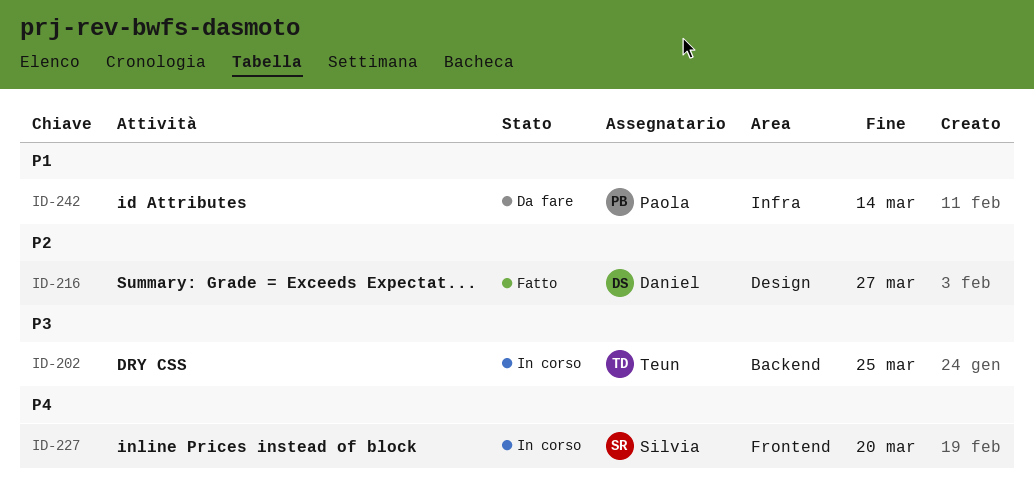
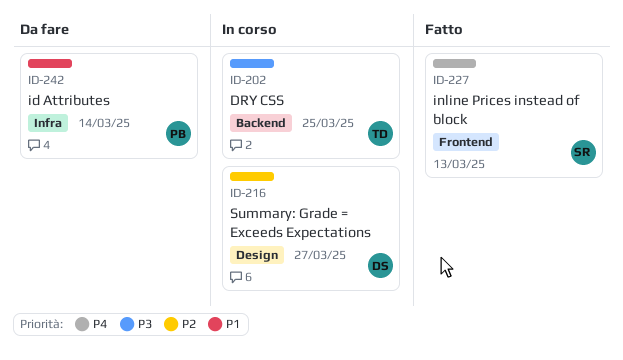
ID-216, status: Fatto -> In corso
ID-227, status: In corso -> Fatto
ID-227, due: Mar 20 -> Mar 13

